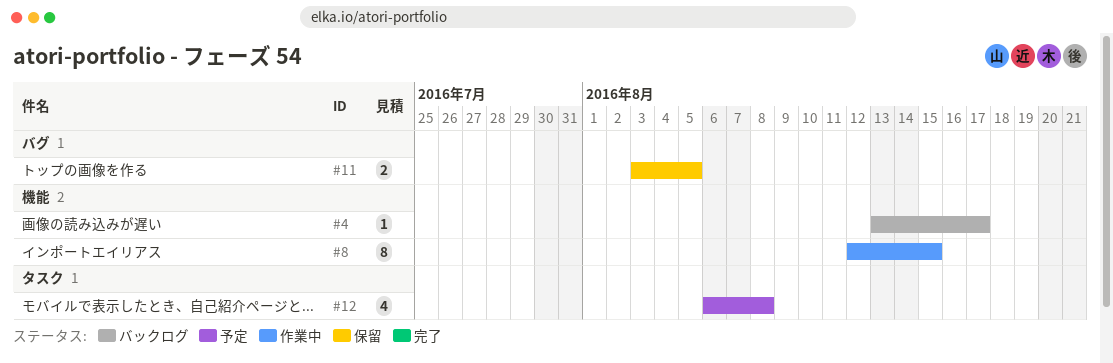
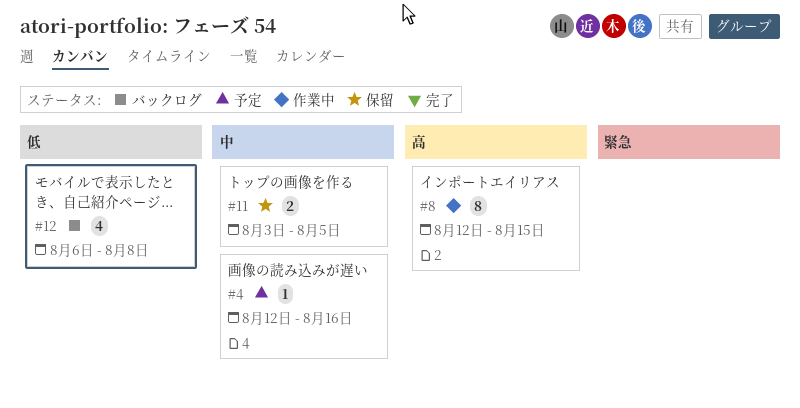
#4, status: バックログ -> 予定
#4, start: Aug 13 -> Aug 12
#4, due: Aug 17 -> Aug 16
#12, status: 予定 -> バックログ

